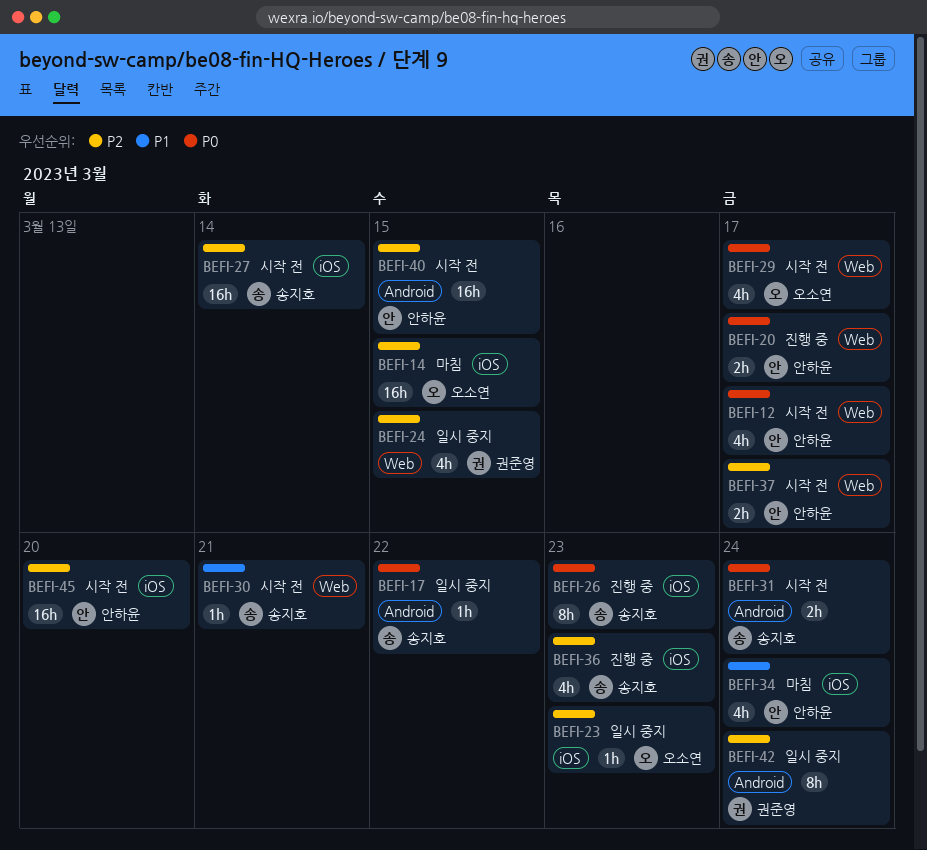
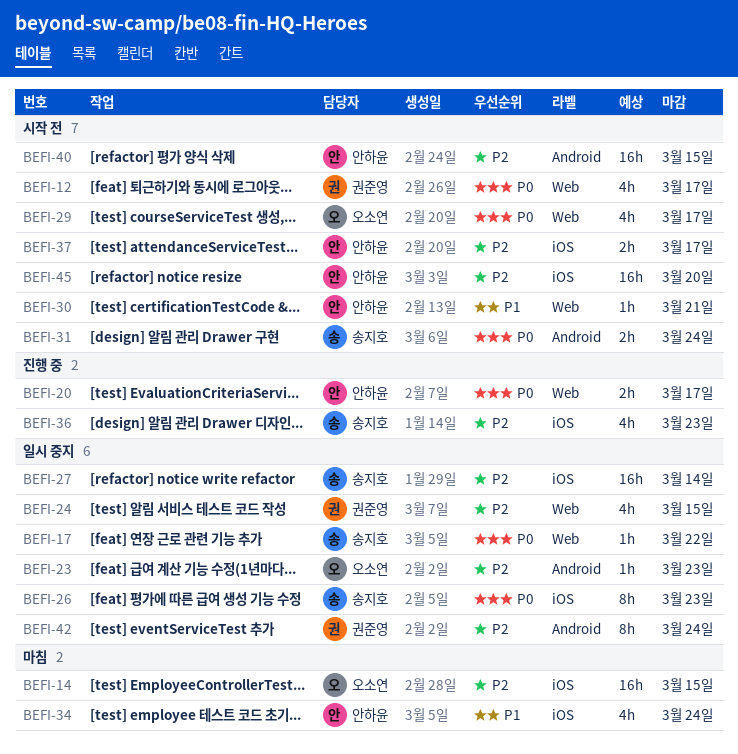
BEFI-12, owner: 안하윤 -> 권준영
BEFI-17, label: Android -> Web
BEFI-23, label: iOS -> Android
BEFI-26, status: 진행 중 -> 일시 중지
BEFI-27, status: 시작 전 -> 일시 중지
BEFI-30, owner: 송지호 -> 안하윤
BEFI-37, label: Web -> iOS

